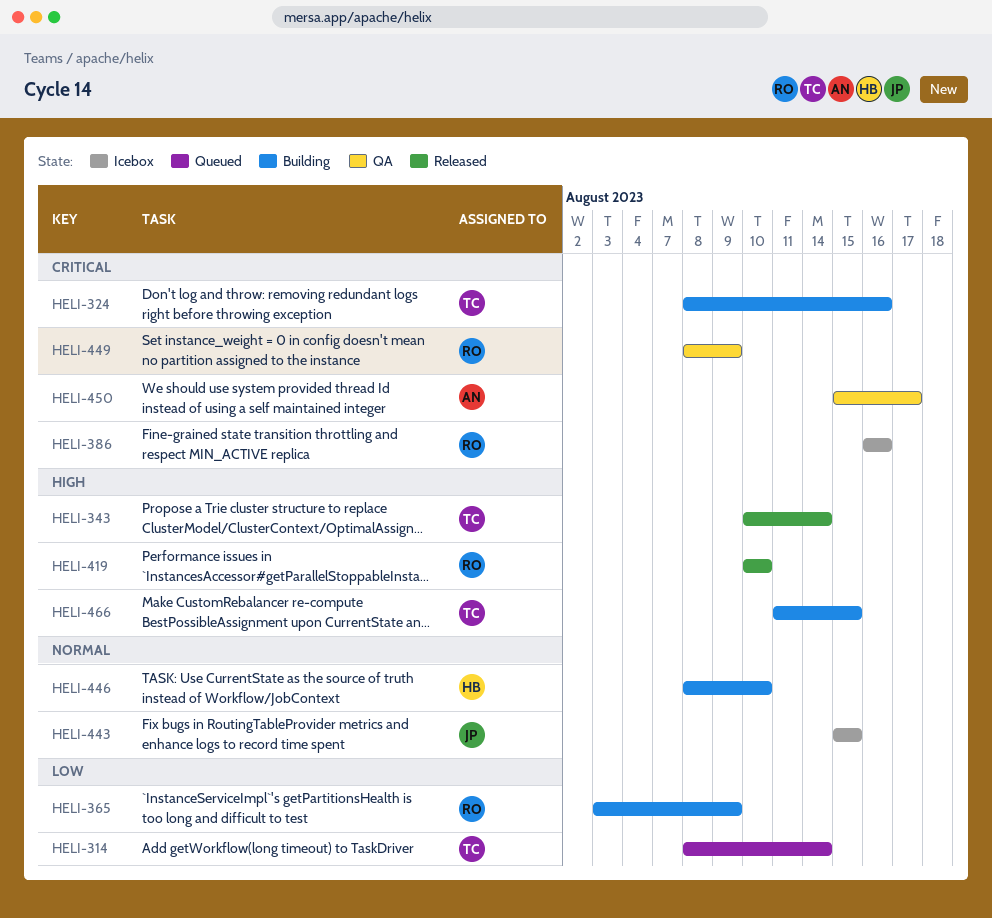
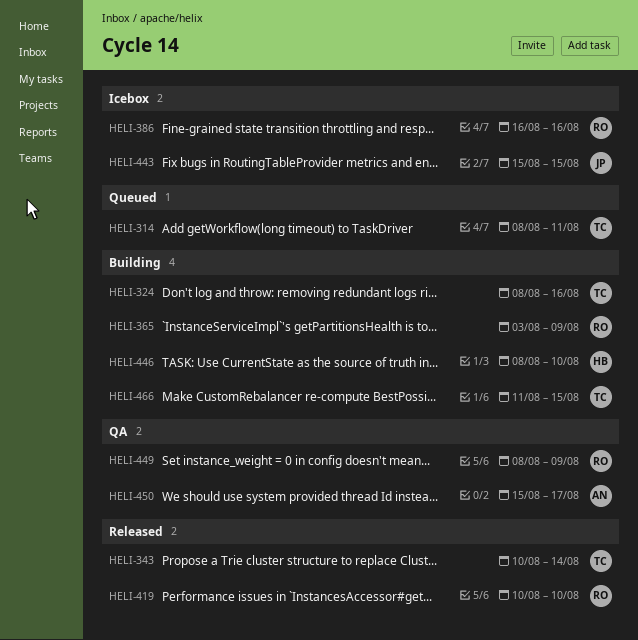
HELI-314, due: Aug 14 -> Aug 11

